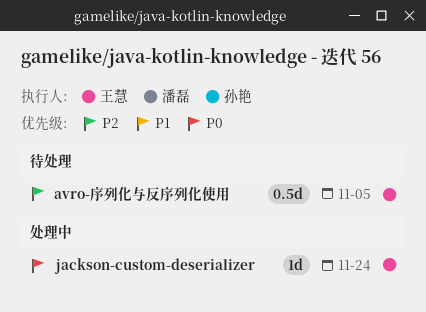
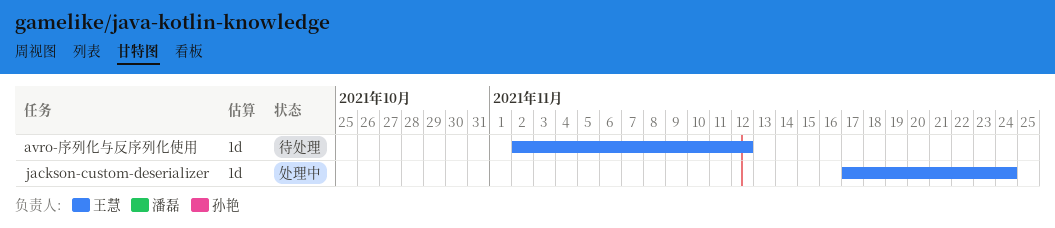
avro-序列化与反序列化使用, estimate: 0.5d -> 1d
avro-序列化与反序列化使用, due: Nov 5 -> Nov 12

